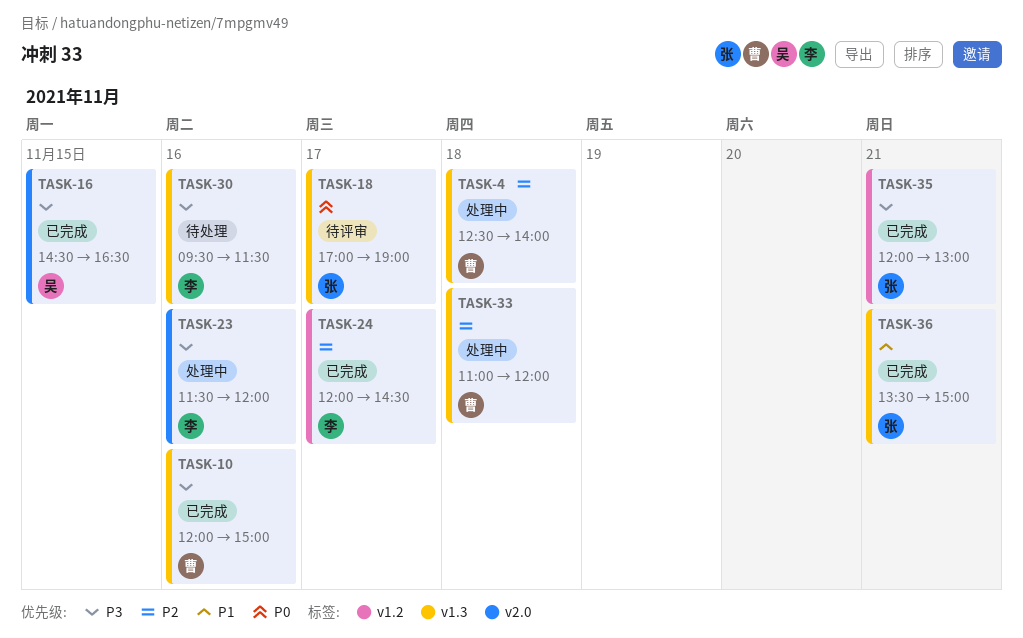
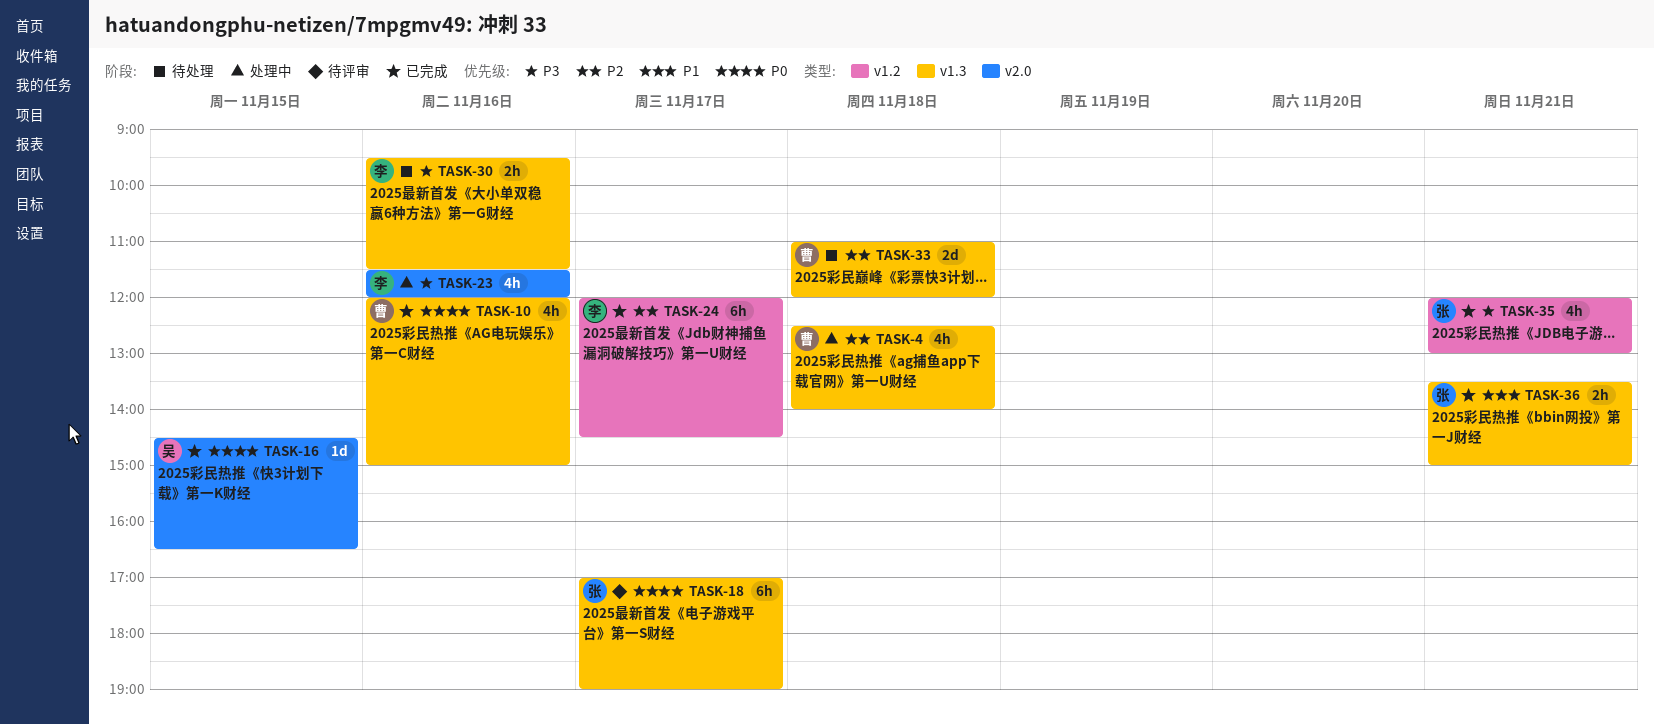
TASK-10, priority: P3 -> P0
TASK-16, priority: P3 -> P0
TASK-33, status: 处理中 -> 待处理

